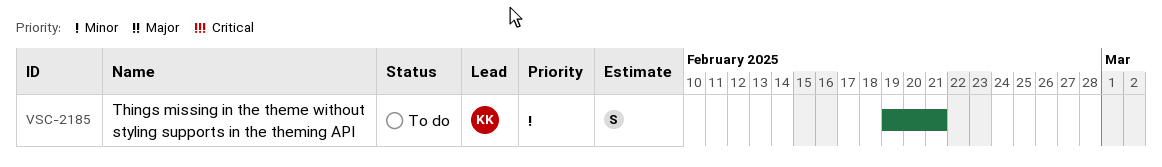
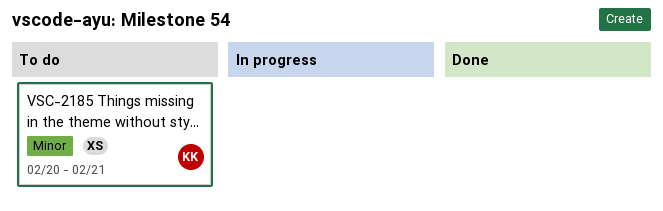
VSC-2185, estimate: S -> XS
VSC-2185, start: Feb 19 -> Feb 20

